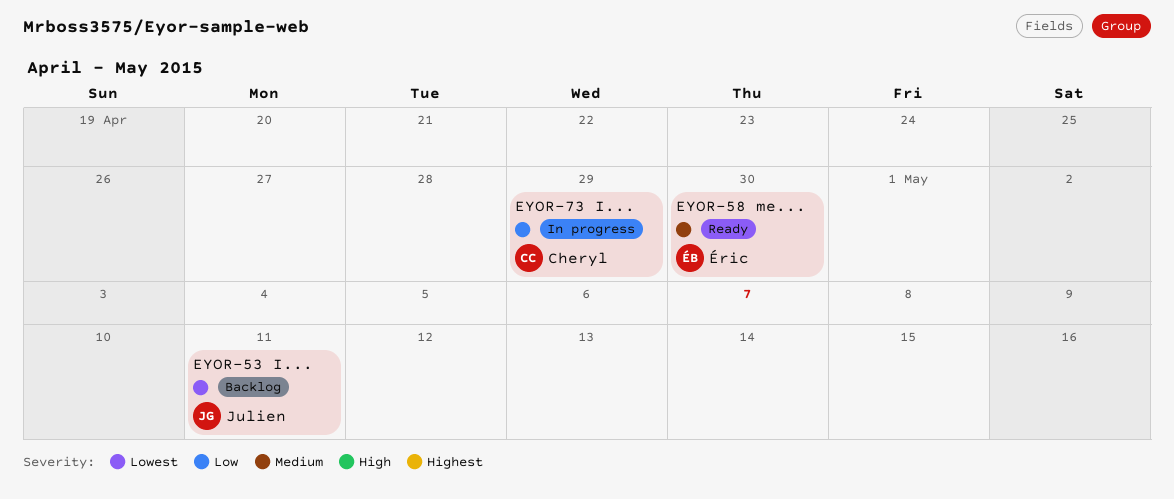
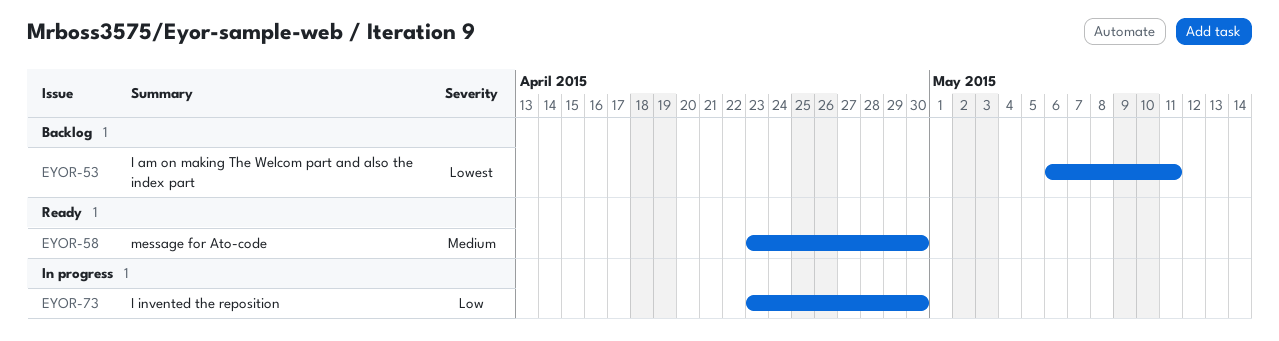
EYOR-73, due: Apr 29 -> Apr 30

